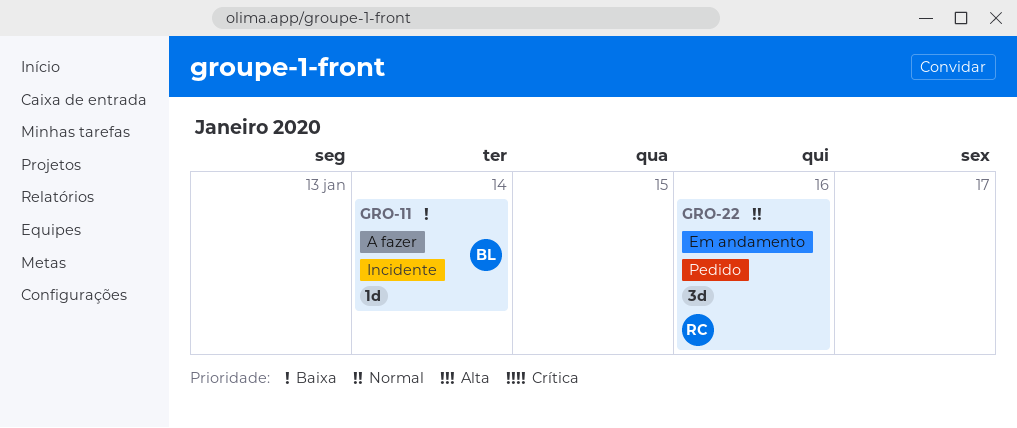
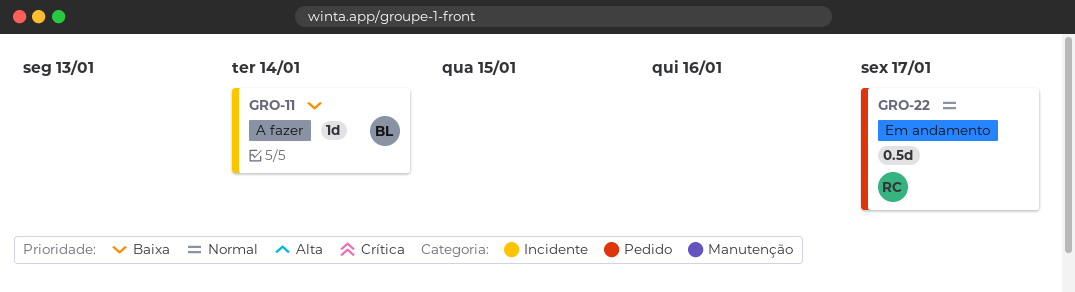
GRO-22, estimate: 3d -> 0.5d
GRO-22, due: Jan 16 -> Jan 17

